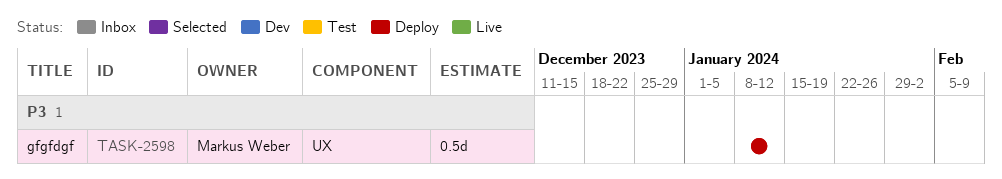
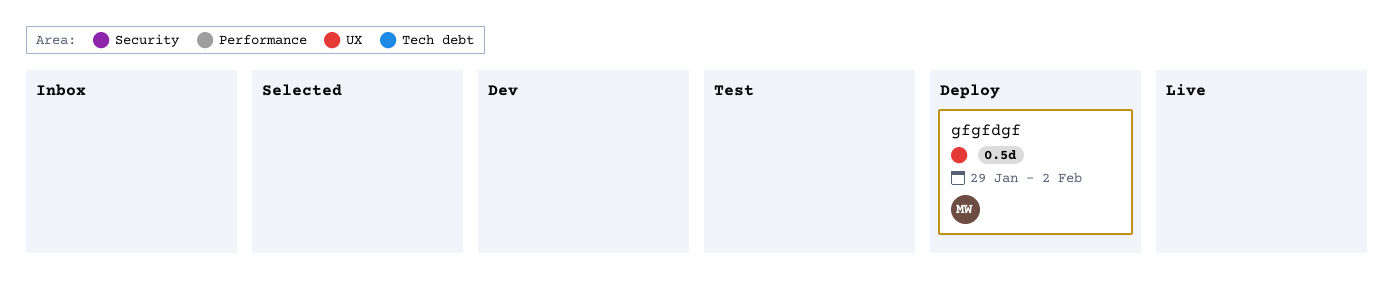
gfgfdgf, start: Jan 8 -> Jan 29
gfgfdgf, due: Jan 12 -> Feb 2

